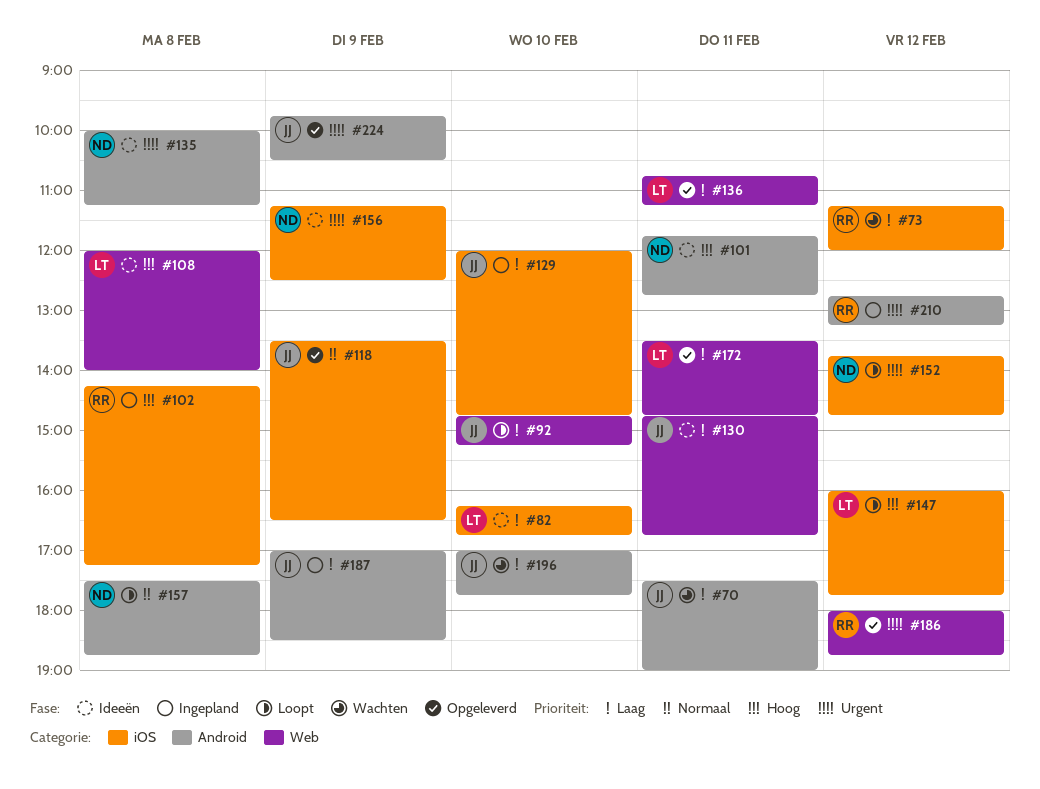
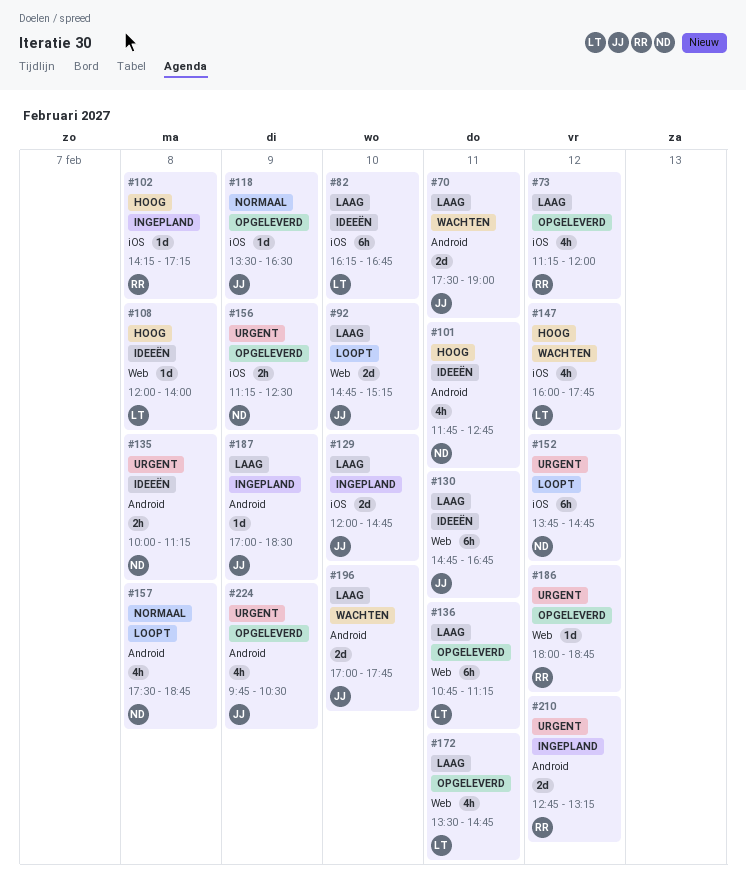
#73, status: Wachten -> Opgeleverd
#147, status: Loopt -> Wachten
#156, status: Ideeën -> Opgeleverd

